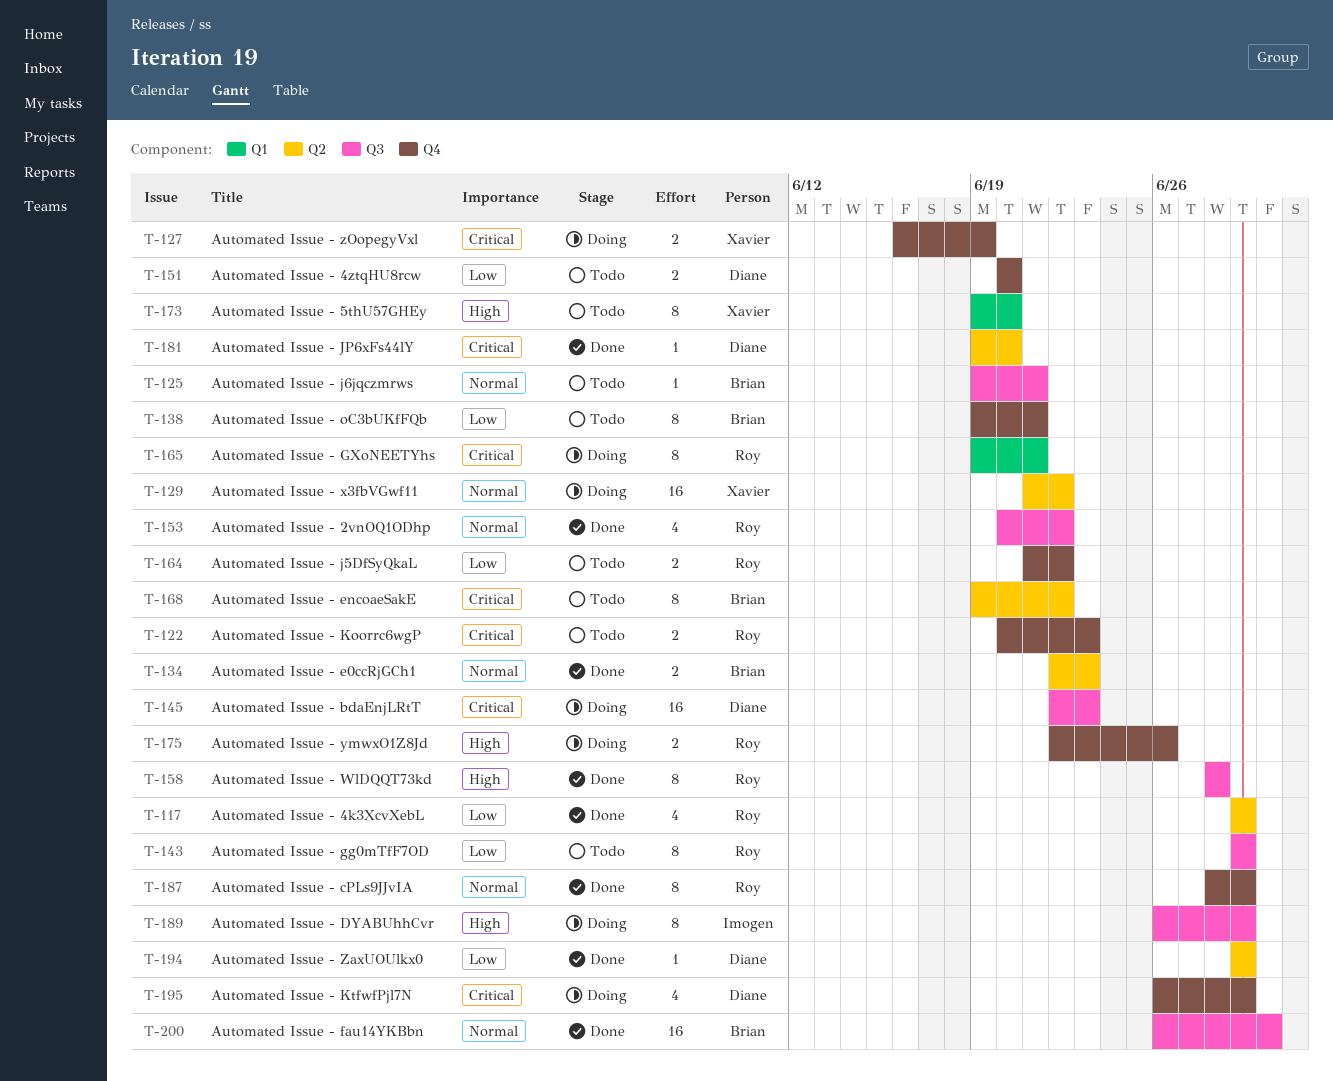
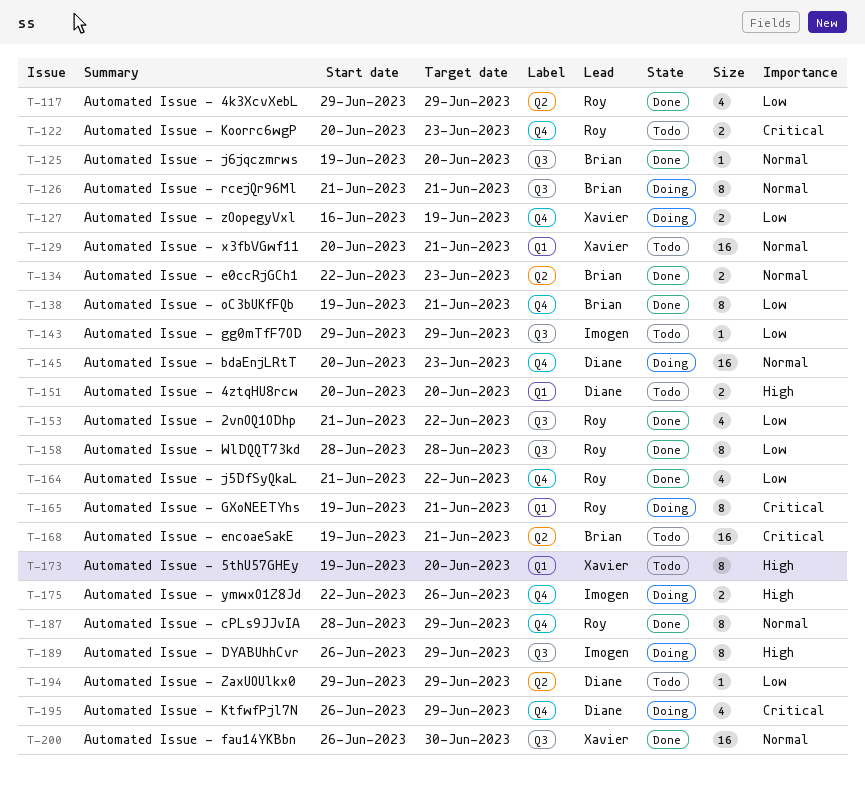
T-125, status: Todo -> Done
T-125, due: Jun 21 -> Jun 20
T-126: none -> present
T-127, priority: Critical -> Low
T-129, status: Doing -> Todo
T-129, label: Q2 -> Q1
T-129, start: Jun 21 -> Jun 20
T-129, due: Jun 22 -> Jun 21
T-138, status: Todo -> Done
T-143, owner: Roy -> Imogen
T-143, estimate: 8 -> 1
T-145, priority: Critical -> Normal
T-145, label: Q3 -> Q4
T-145, start: Jun 22 -> Jun 20
T-151, priority: Low -> High
T-151, label: Q4 -> Q1
T-153, priority: Normal -> Low
T-153, start: Jun 20 -> Jun 21
T-158, priority: High -> Low
T-164, status: Todo -> Done
T-164, estimate: 2 -> 4
T-168, estimate: 8 -> 16
T-168, due: Jun 22 -> Jun 21
T-175, owner: Roy -> Imogen
T-181: present -> none
T-194, status: Done -> Todo
T-200, owner: Brian -> Xavier

